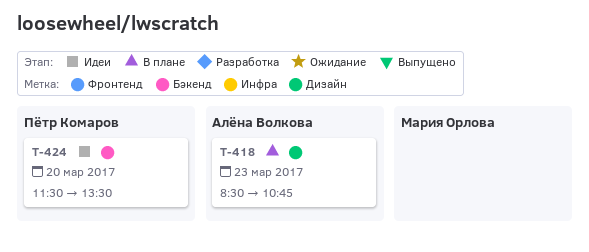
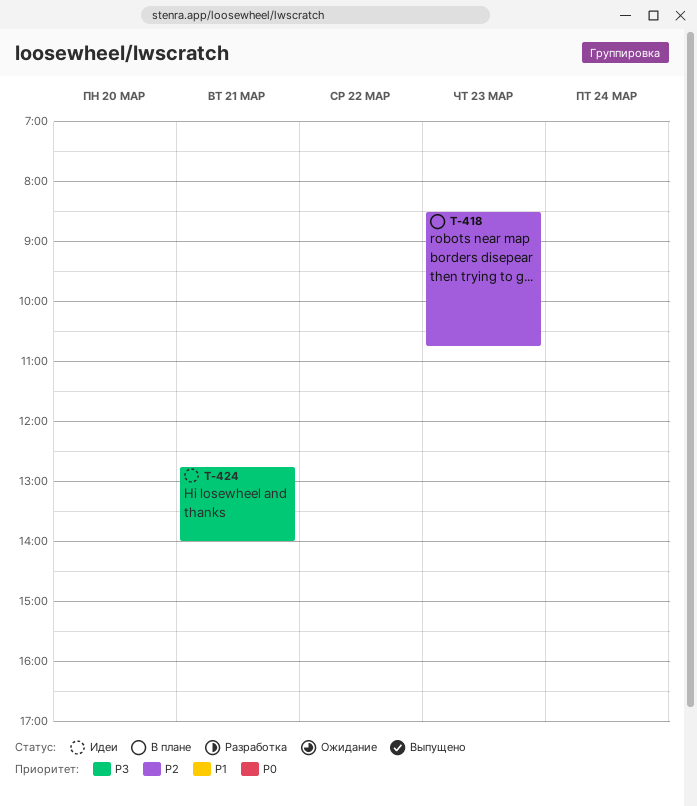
T-424, day: Mar 20 -> Mar 21
T-424, begins: 11:30 -> 12:45
T-424, ends: 13:30 -> 14:00

